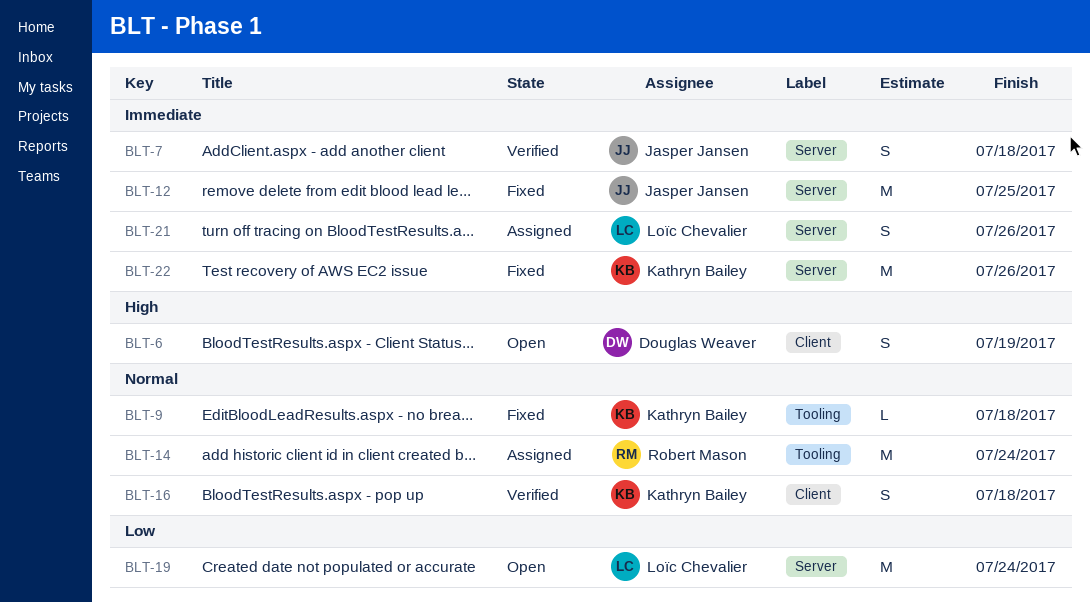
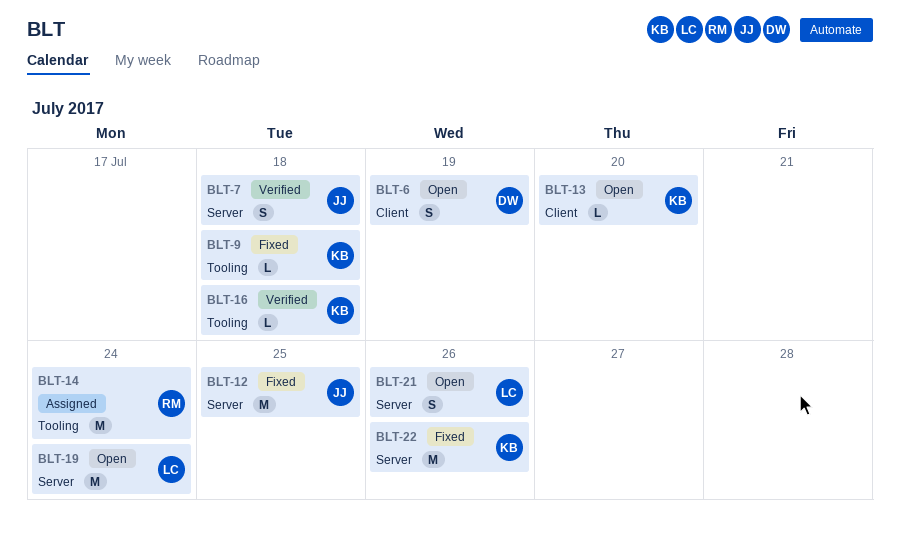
BLT-13: none -> present
BLT-16, label: Client -> Tooling
BLT-16, estimate: S -> L
BLT-21, status: Assigned -> Open

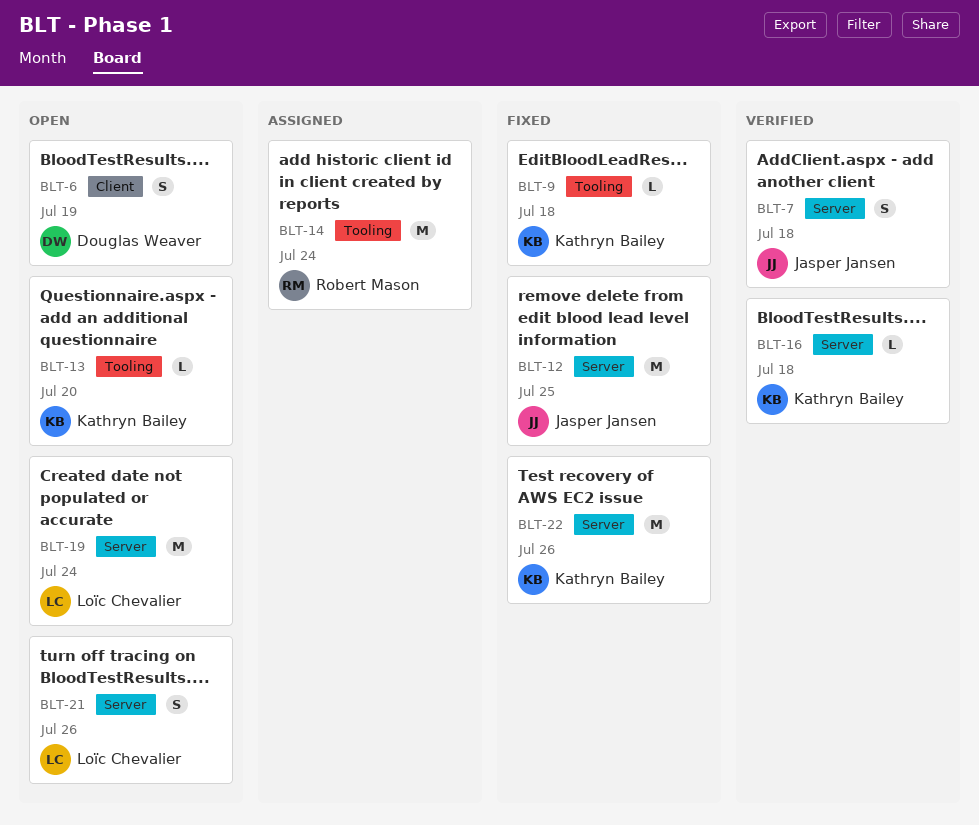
BLT-13, label: Client -> Tooling
BLT-16, label: Tooling -> Server

